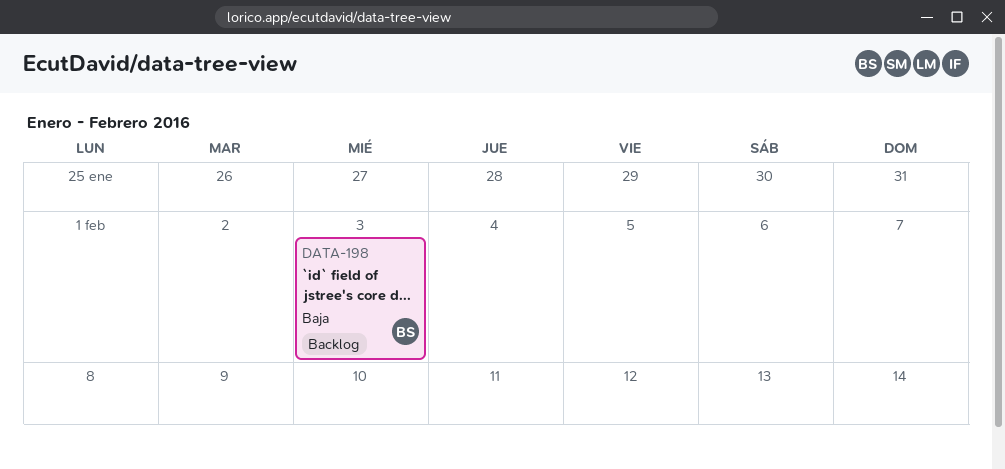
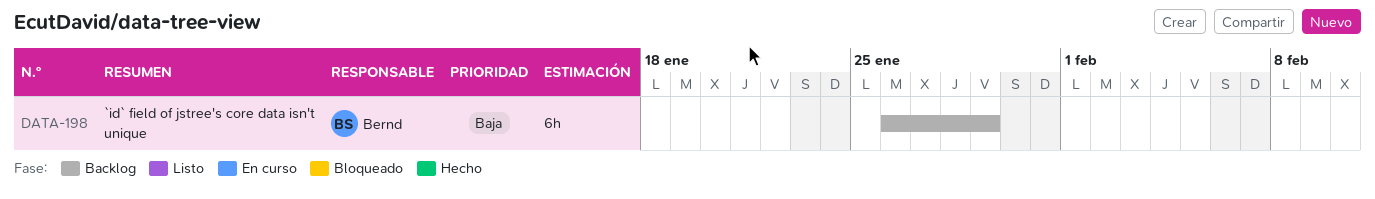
DATA-198, due: Feb 3 -> Jan 29

